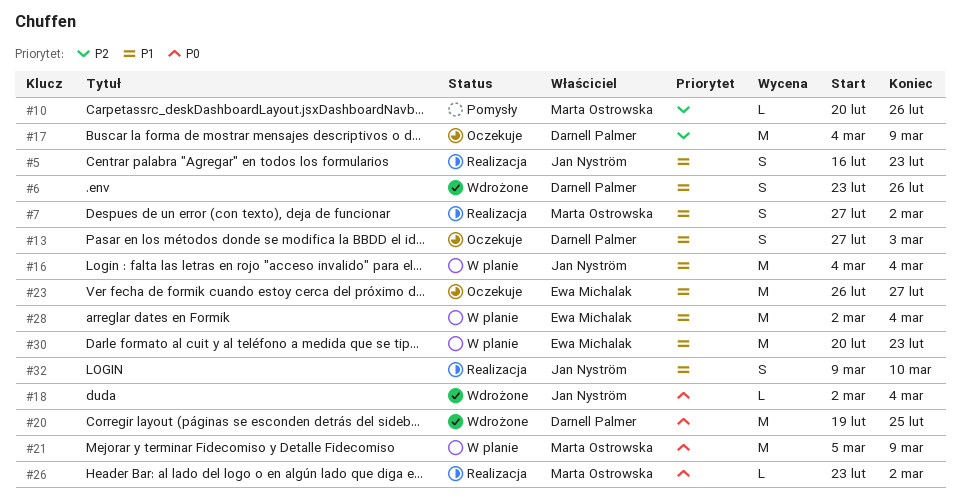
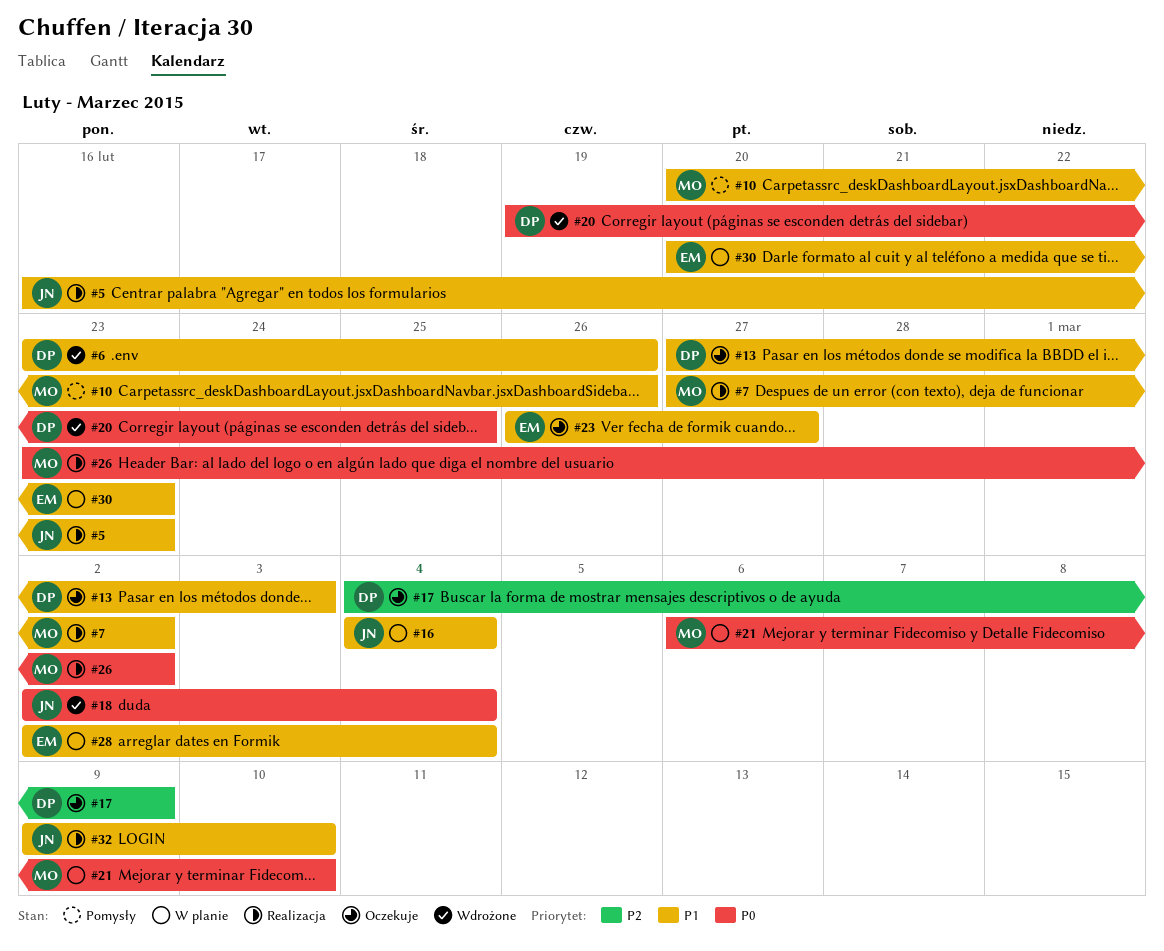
#10, priority: P2 -> P1
#21, start: Mar 5 -> Mar 6
#21, due: Mar 9 -> Mar 10

